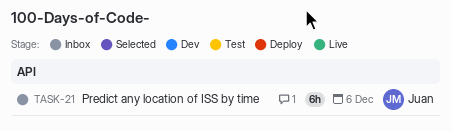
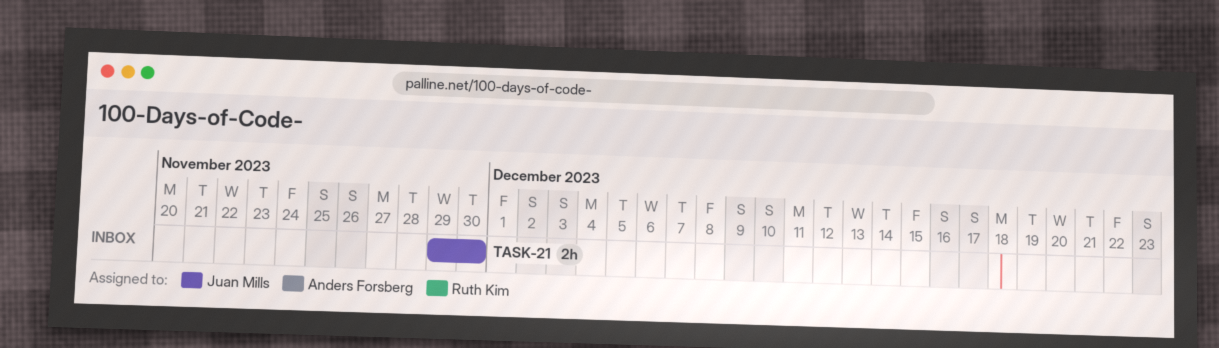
TASK-21, estimate: 6h -> 2h
TASK-21, due: Dec 6 -> Nov 30

